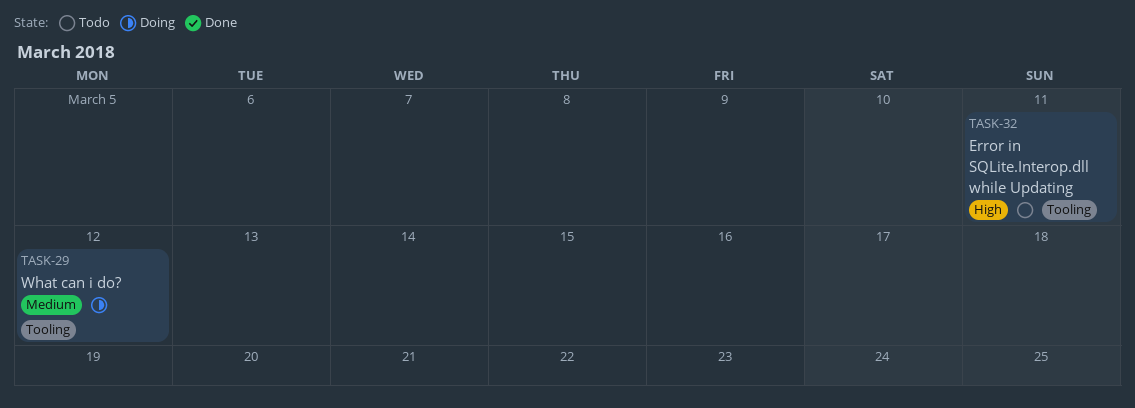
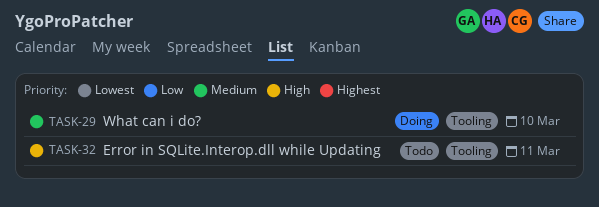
TASK-29, due: Mar 12 -> Mar 10

